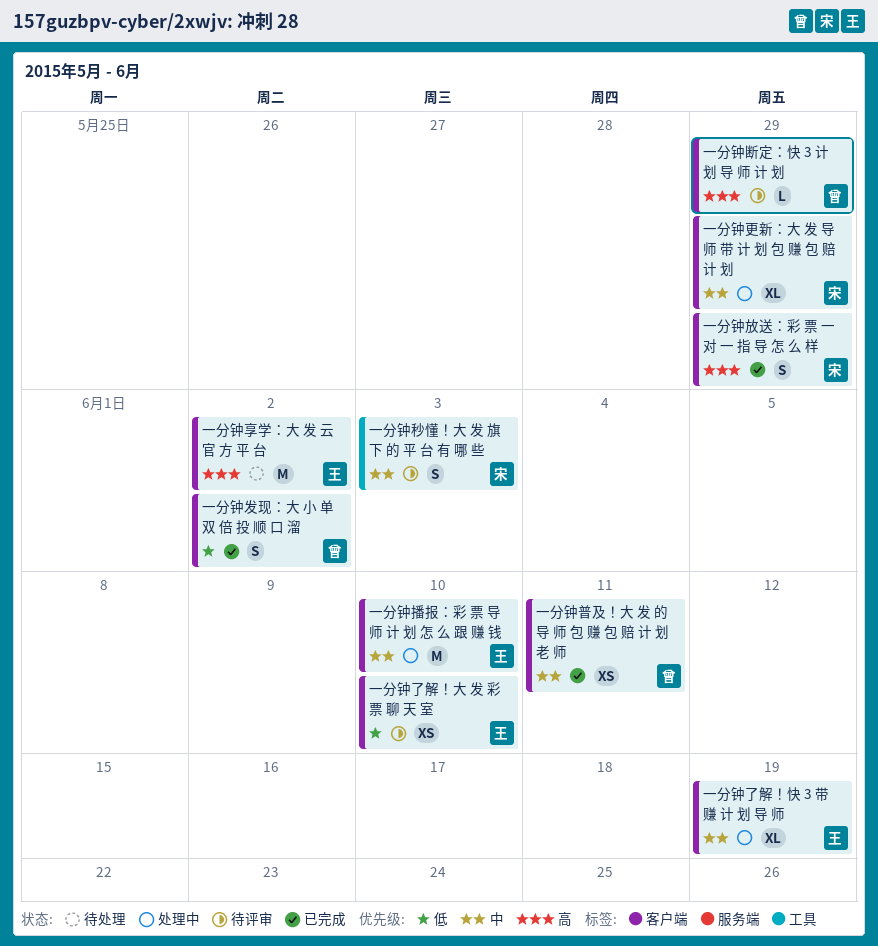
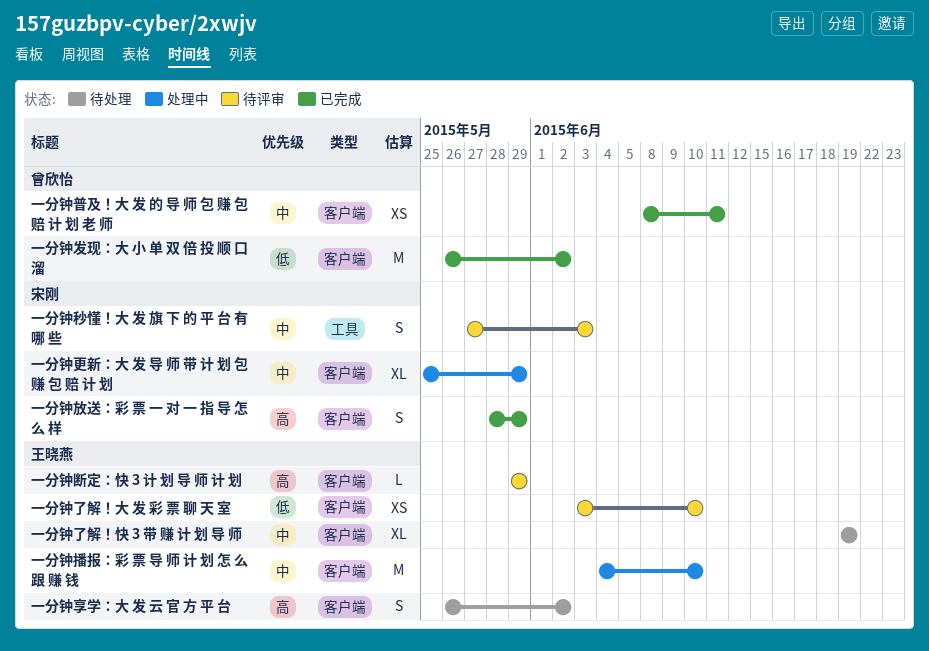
一分钟了解！快 3 带 赚 计 划 导 师, status: 处理中 -> 待处理
一分钟享学：大 发 云 官 方 平 台, estimate: M -> S
一分钟发现：大 小 单 双 倍 投 顺 口 溜, estimate: S -> M
一分钟断定：快 3 计 划 导 师 计 划, owner: 曾欣怡 -> 王晓燕

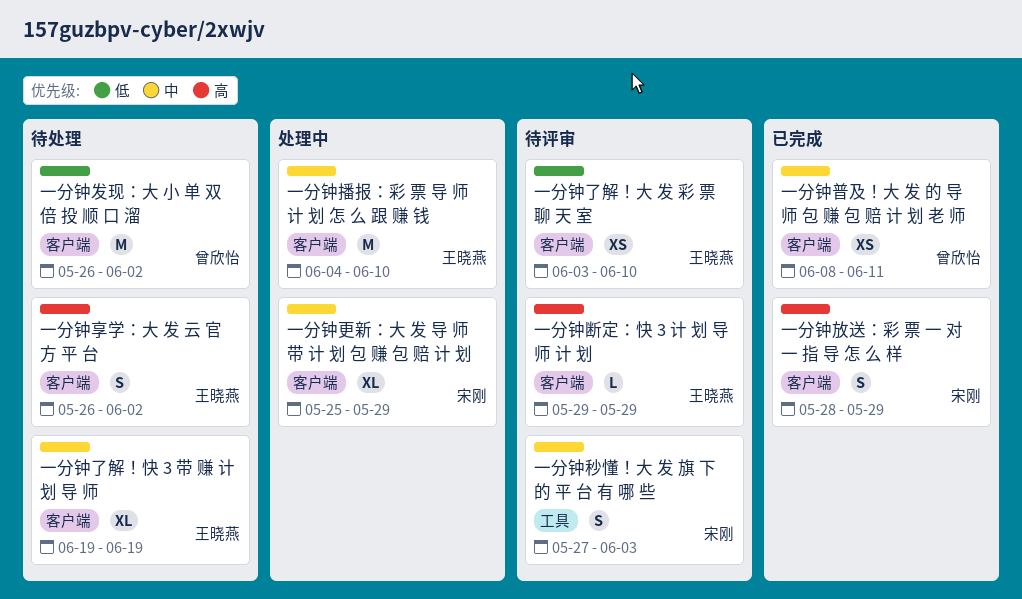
一分钟发现：大 小 单 双 倍 投 顺 口 溜, status: 已完成 -> 待处理

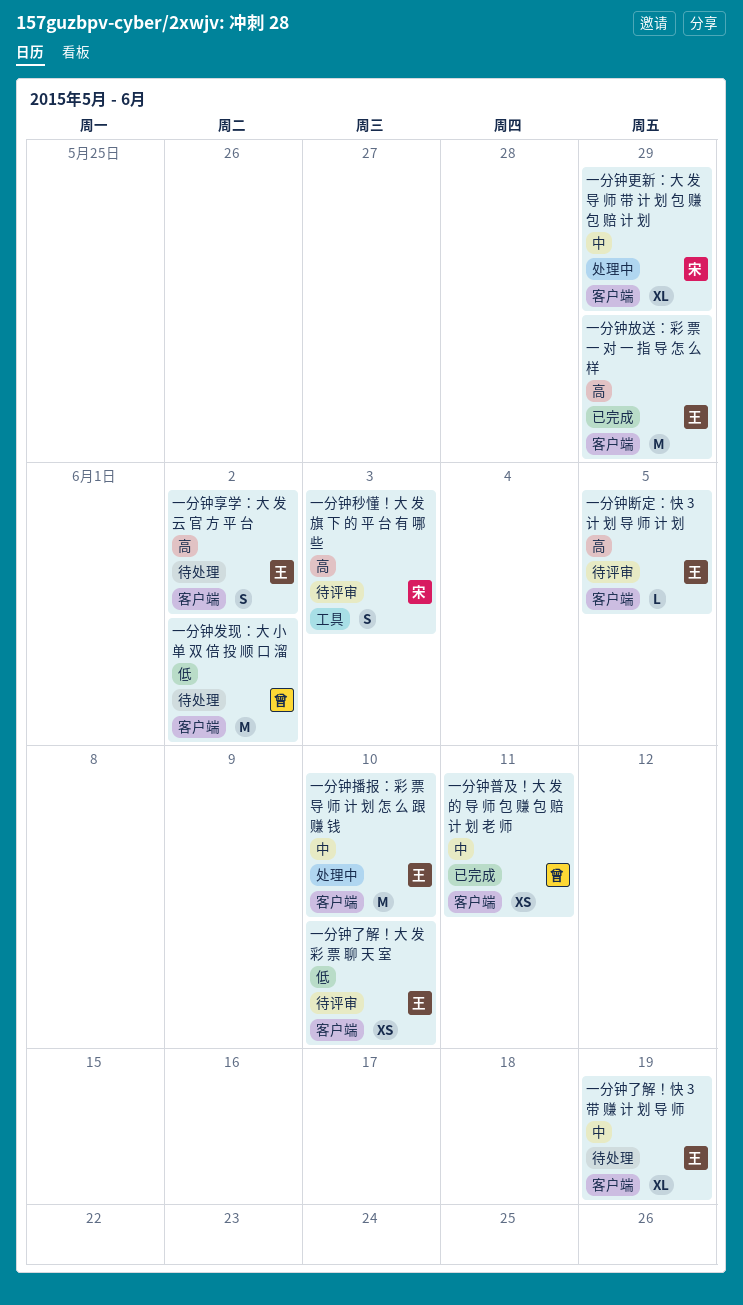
一分钟放送：彩 票 一 对 一 指 导 怎 么 样, owner: 宋刚 -> 王晓燕
一分钟放送：彩 票 一 对 一 指 导 怎 么 样, estimate: S -> M
一分钟断定：快 3 计 划 导 师 计 划, due: May 29 -> Jun 5
一分钟秒懂！大 发 旗 下 的 平 台 有 哪 些, priority: 中 -> 高

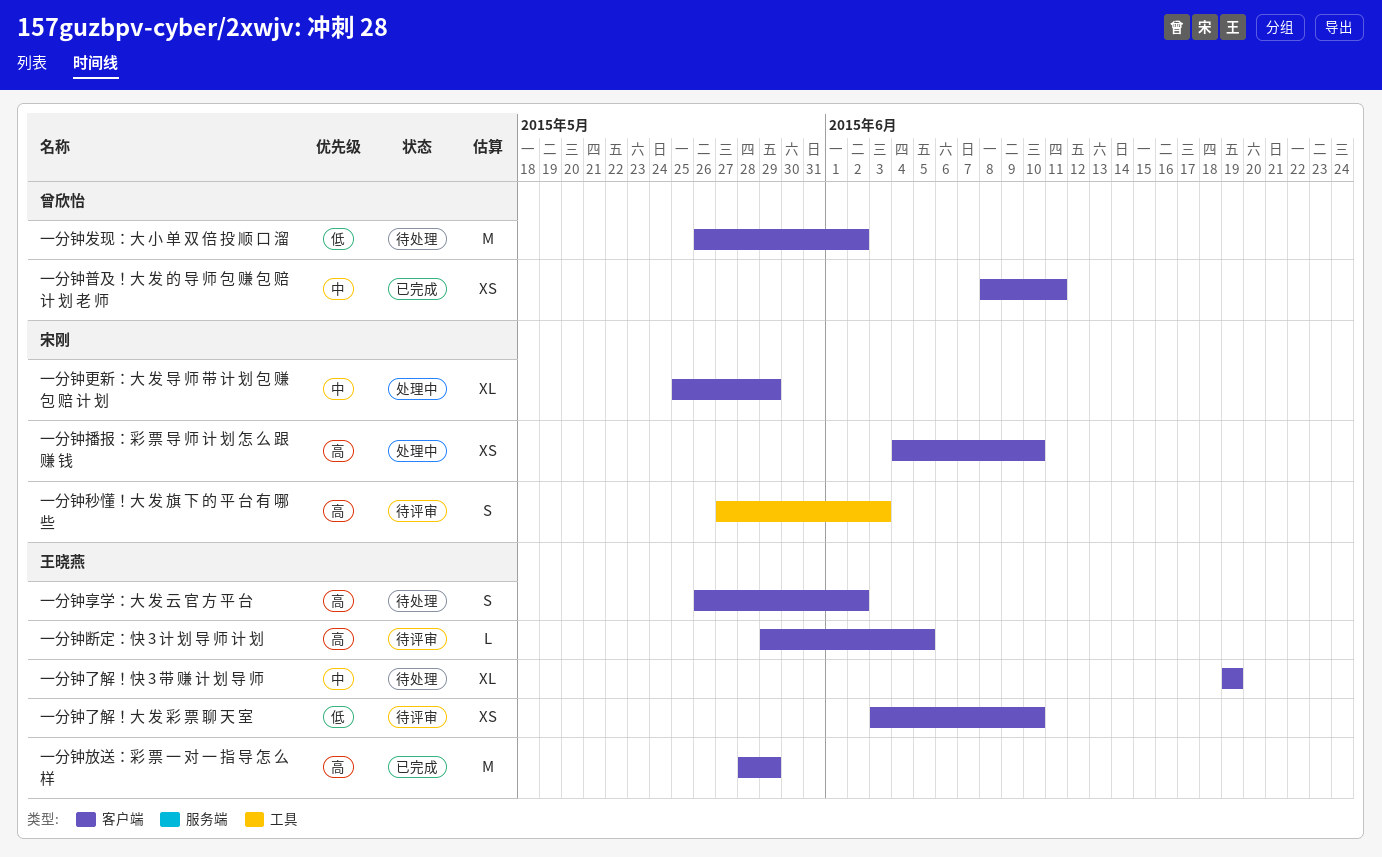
一分钟播报：彩 票 导 师 计 划 怎 么 跟 赚 钱, owner: 王晓燕 -> 宋刚
一分钟播报：彩 票 导 师 计 划 怎 么 跟 赚 钱, priority: 中 -> 高
一分钟播报：彩 票 导 师 计 划 怎 么 跟 赚 钱, estimate: M -> XS

